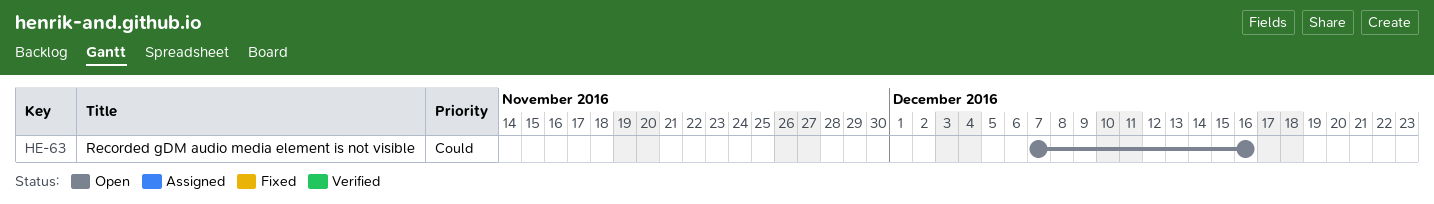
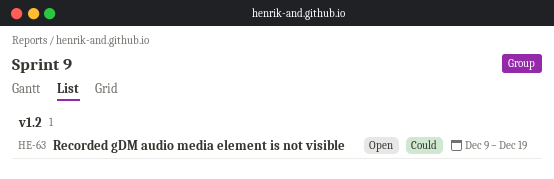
HE-63, start: Dec 7 -> Dec 9
HE-63, due: Dec 16 -> Dec 19

